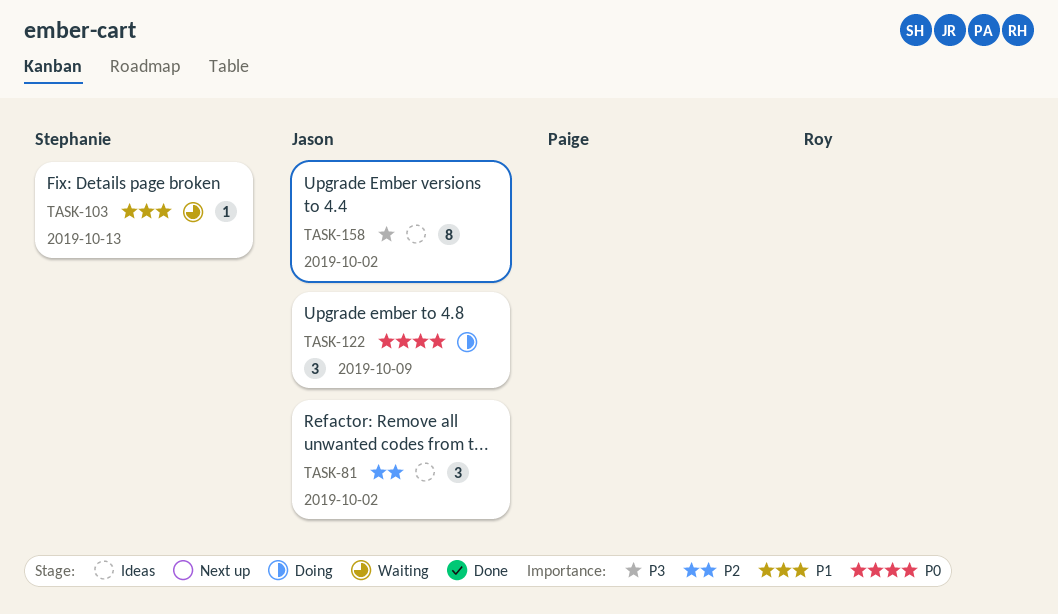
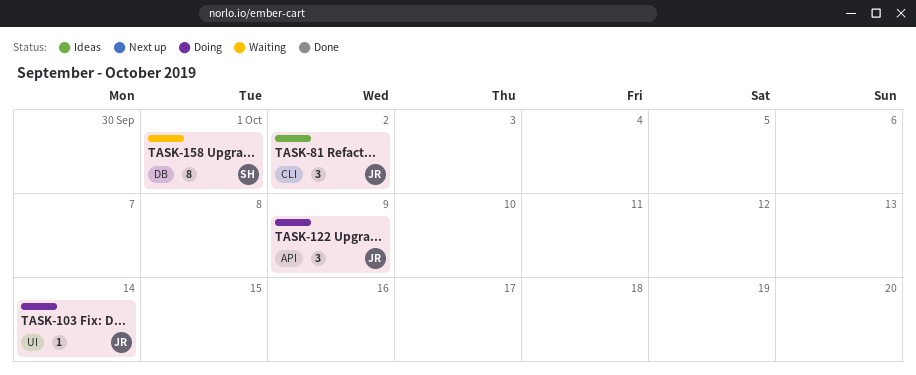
TASK-103, status: Waiting -> Doing
TASK-103, owner: Stephanie -> Jason
TASK-103, due: Oct 13 -> Oct 14
TASK-158, status: Ideas -> Waiting
TASK-158, owner: Jason -> Stephanie
TASK-158, due: Oct 2 -> Oct 1

